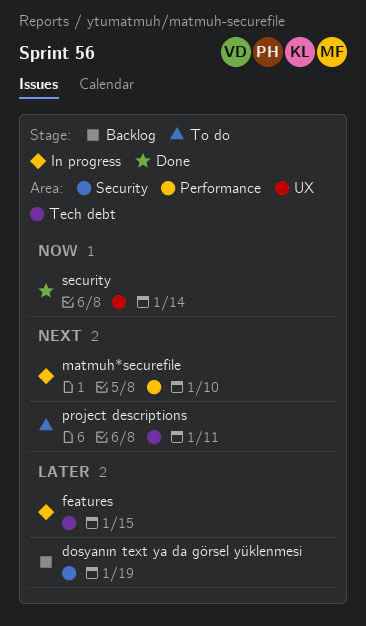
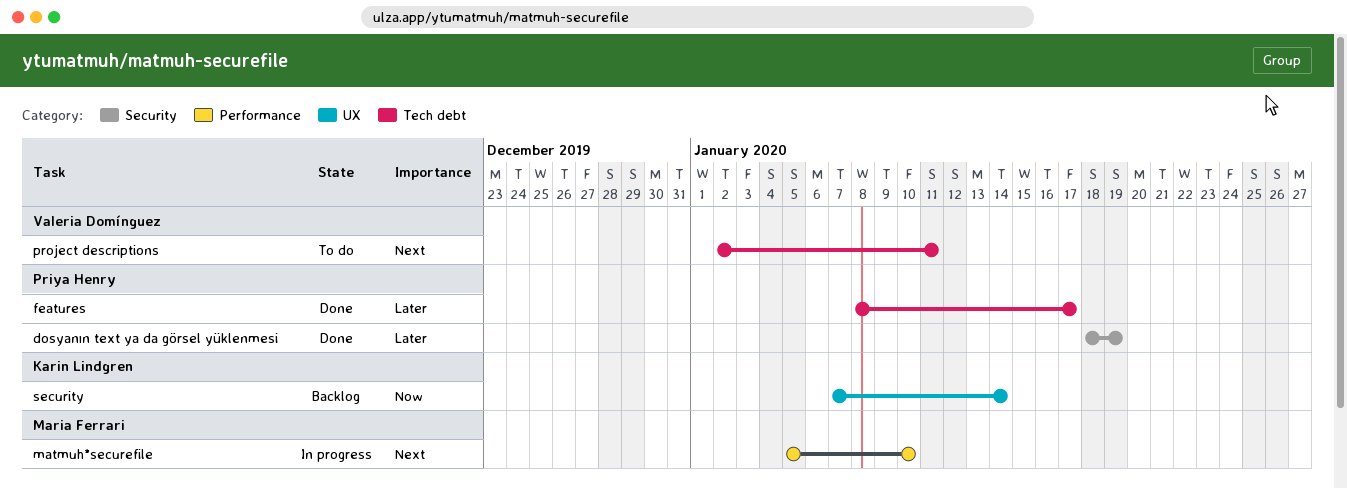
dosyanın text ya da görsel yüklenmesi, status: Backlog -> Done
features, status: In progress -> Done
features, due: Jan 15 -> Jan 17
security, status: Done -> Backlog

